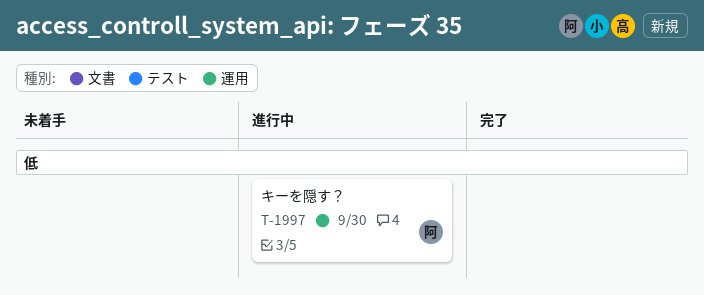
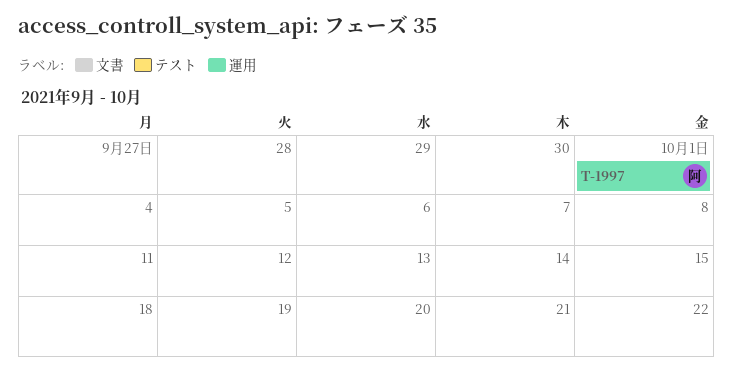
T-1997, due: Sep 30 -> Oct 1

